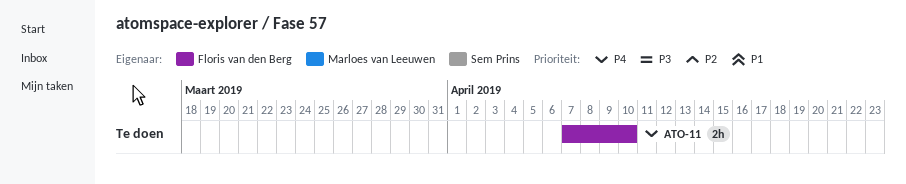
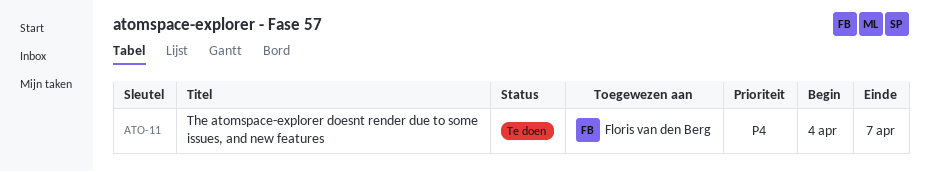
ATO-11, start: Apr 7 -> Apr 4
ATO-11, due: Apr 10 -> Apr 7

